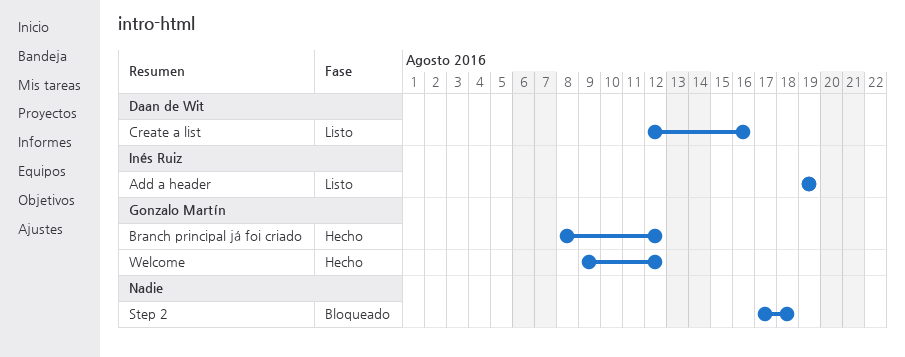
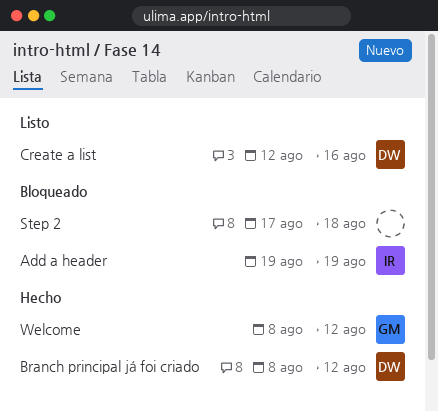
Add a header, status: Listo -> Bloqueado
Branch principal já foi criado, owner: Gonzalo Martín -> Daan de Wit
Welcome, start: Aug 9 -> Aug 8

